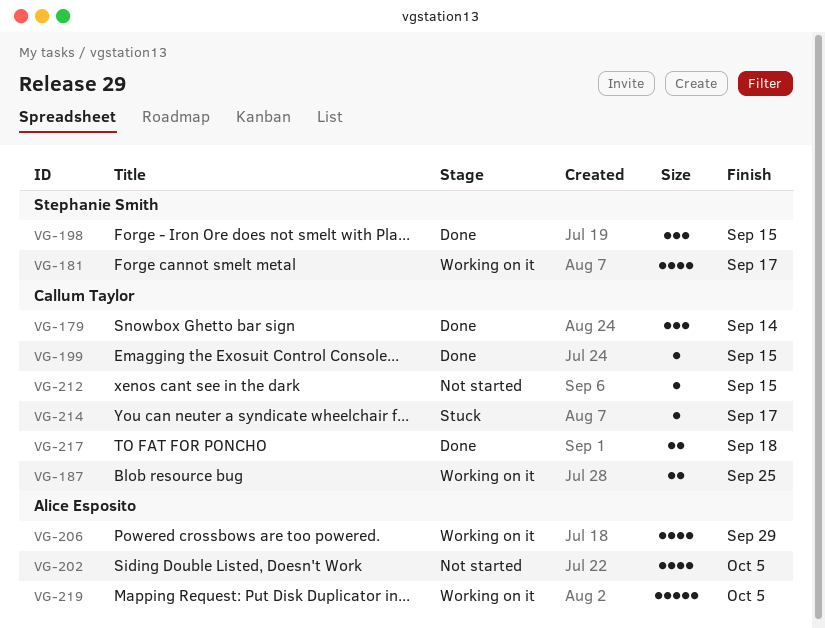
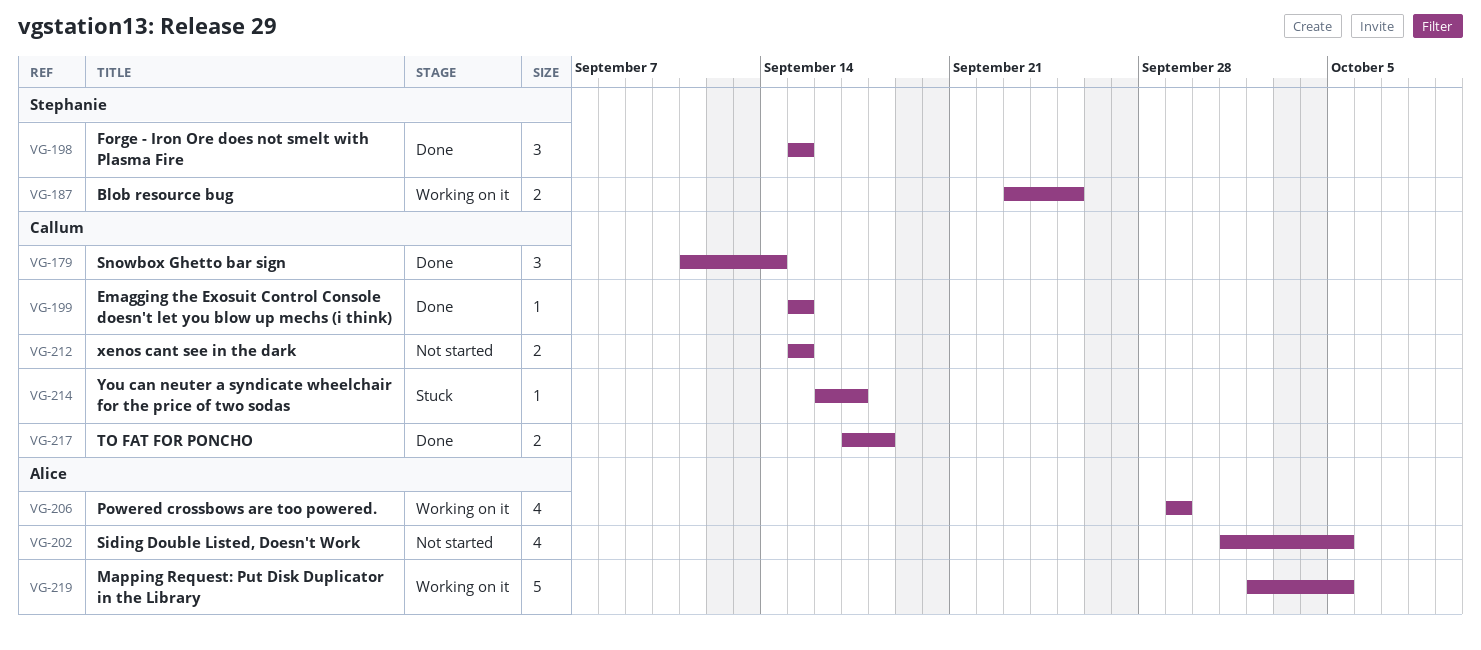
VG-181: present -> none
VG-187, owner: Callum Taylor -> Stephanie Smith
VG-212, estimate: 1 -> 2

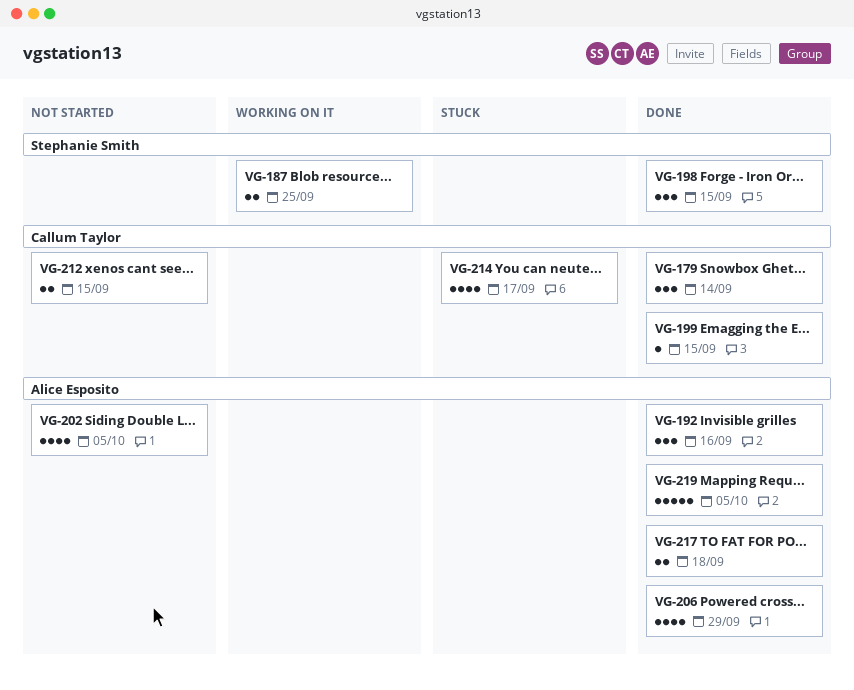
VG-192: none -> present
VG-206, status: Working on it -> Done
VG-214, estimate: 1 -> 4
VG-217, owner: Callum Taylor -> Alice Esposito
VG-219, status: Working on it -> Done

